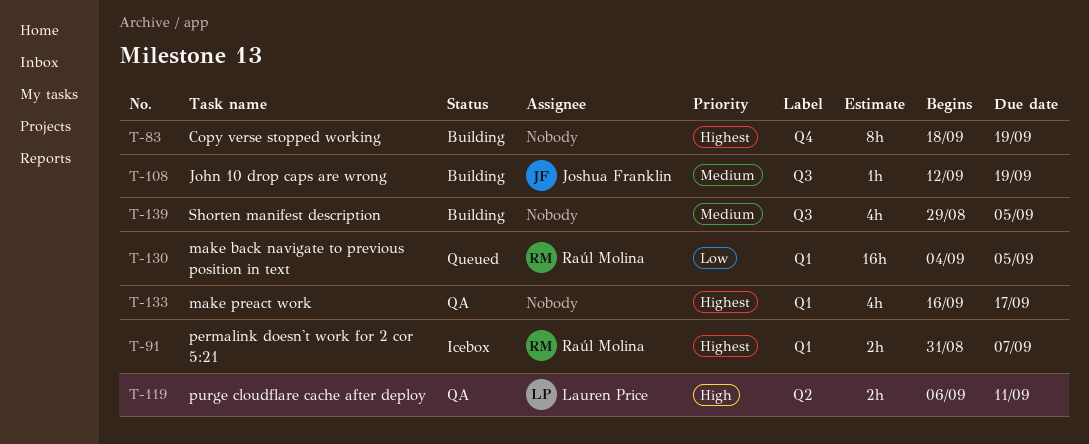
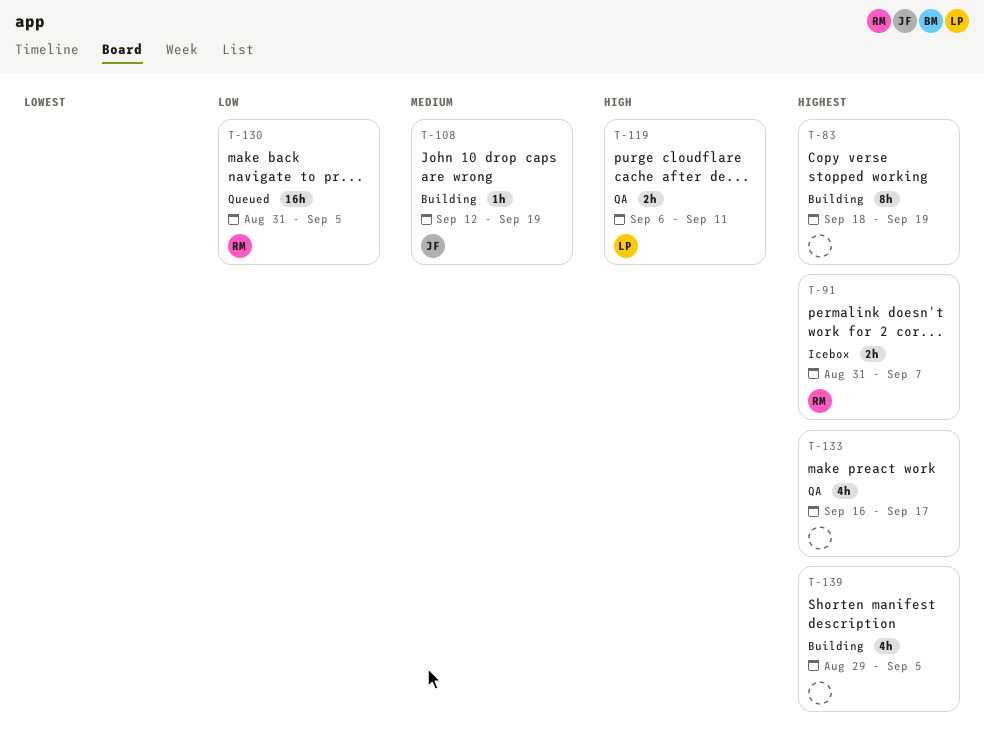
T-130, start: Sep 4 -> Aug 31
T-139, priority: Medium -> Highest

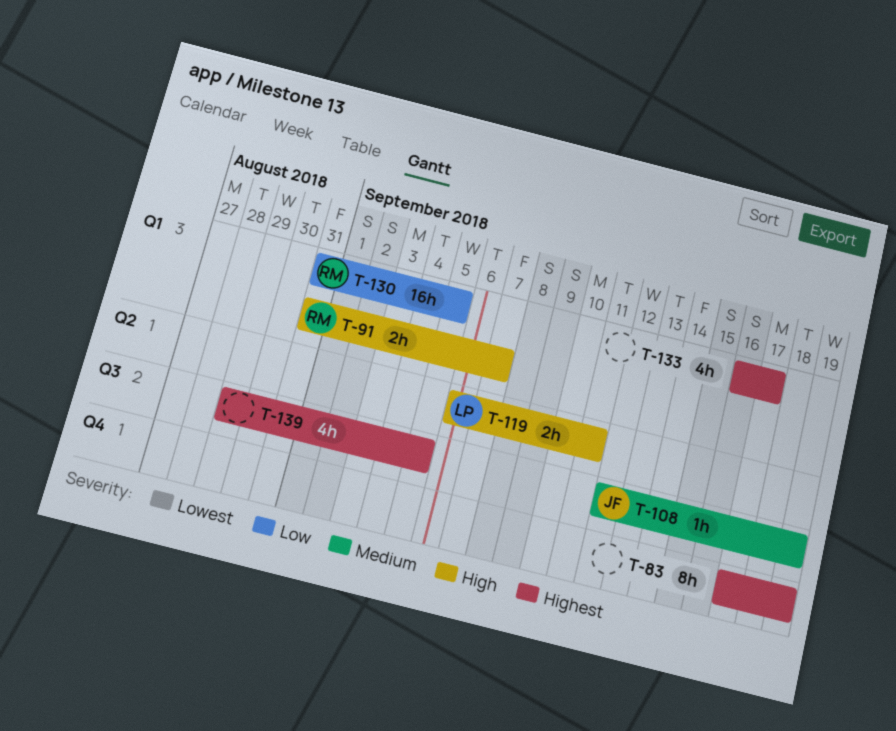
T-83, start: Sep 18 -> Sep 17
T-91, priority: Highest -> High

